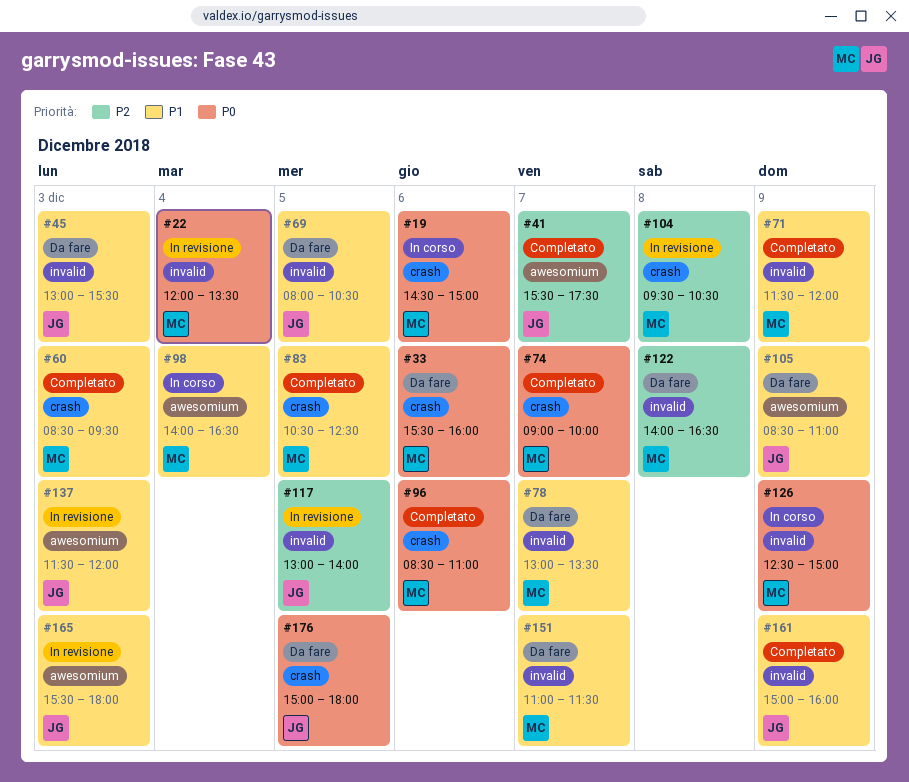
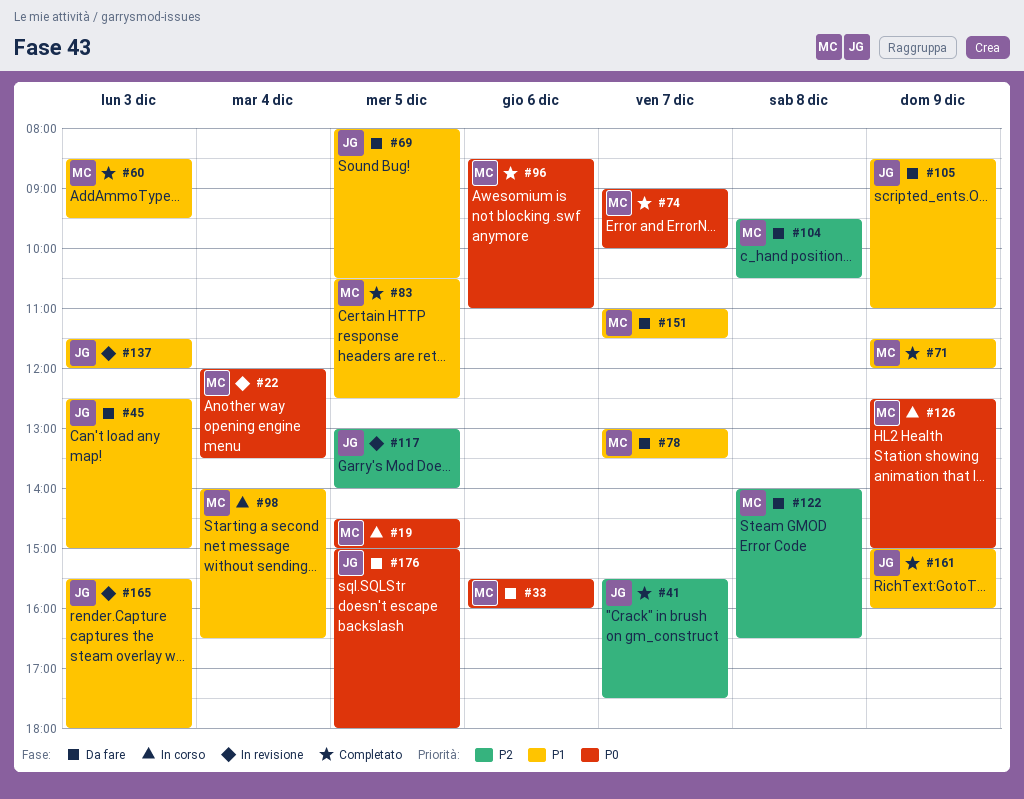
#19, day: Dec 6 -> Dec 5
#45, begins: 13:00 -> 12:30
#45, ends: 15:30 -> 15:00
#104, status: In revisione -> Da fare

